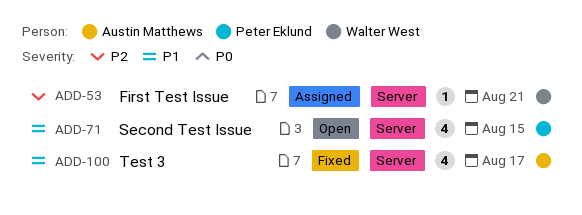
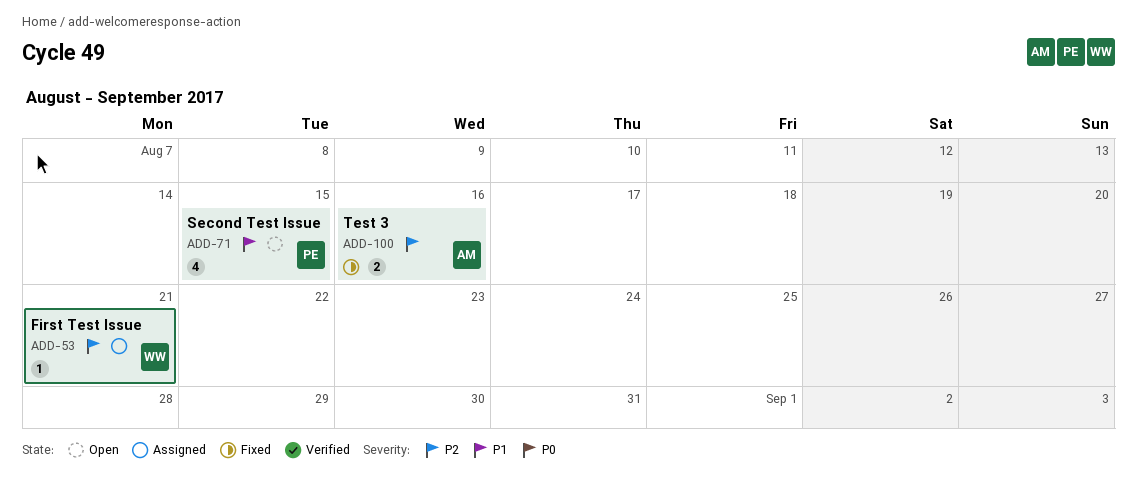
ADD-100, priority: P1 -> P2
ADD-100, estimate: 4 -> 2
ADD-100, due: Aug 17 -> Aug 16

